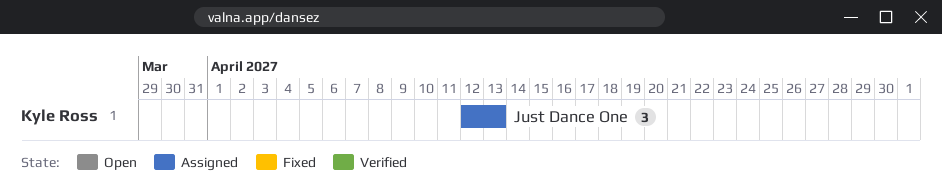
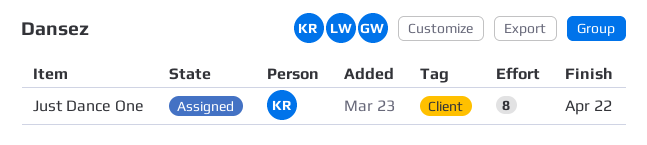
Just Dance One, estimate: 3 -> 8
Just Dance One, due: Apr 13 -> Apr 22

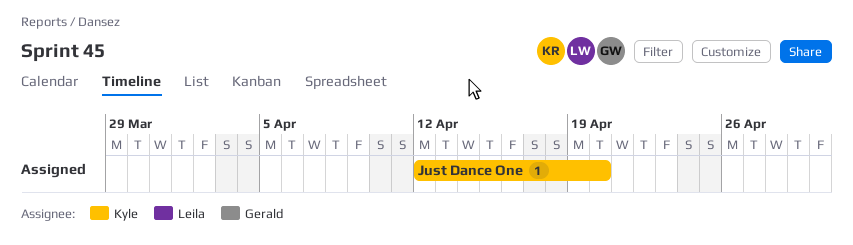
Just Dance One, estimate: 8 -> 1
Just Dance One, due: Apr 22 -> Apr 20

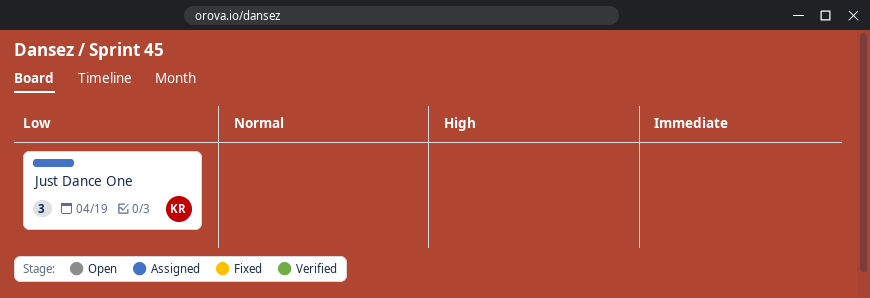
Just Dance One, estimate: 1 -> 3
Just Dance One, due: Apr 20 -> Apr 19

